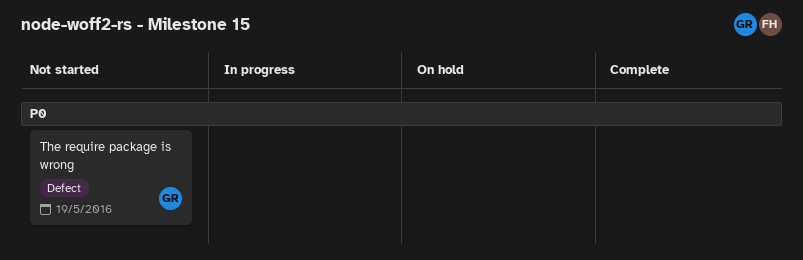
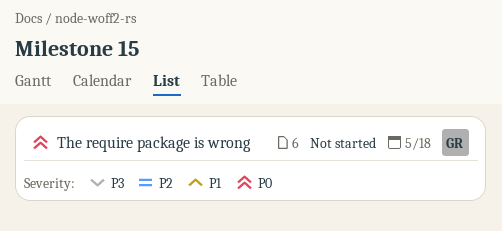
The require package is wrong, due: May 19 -> May 18

